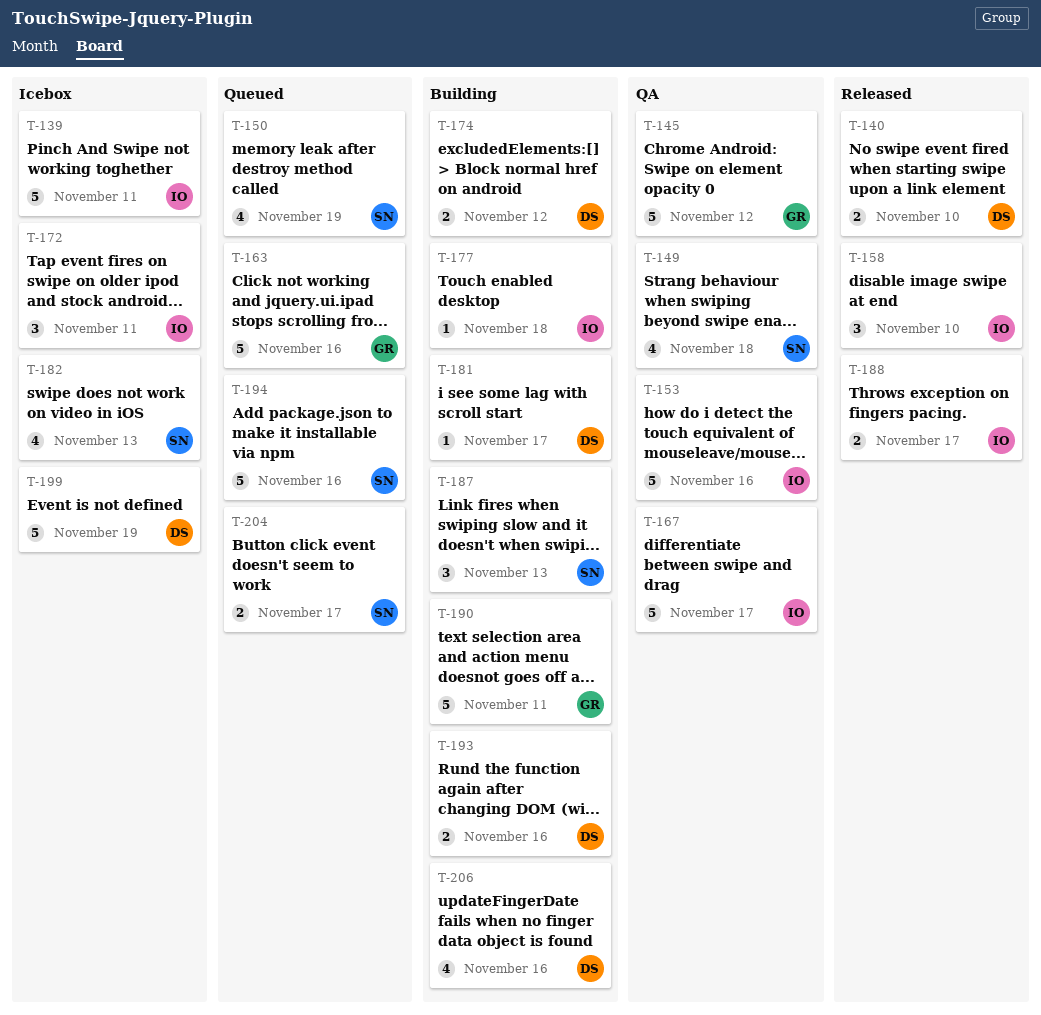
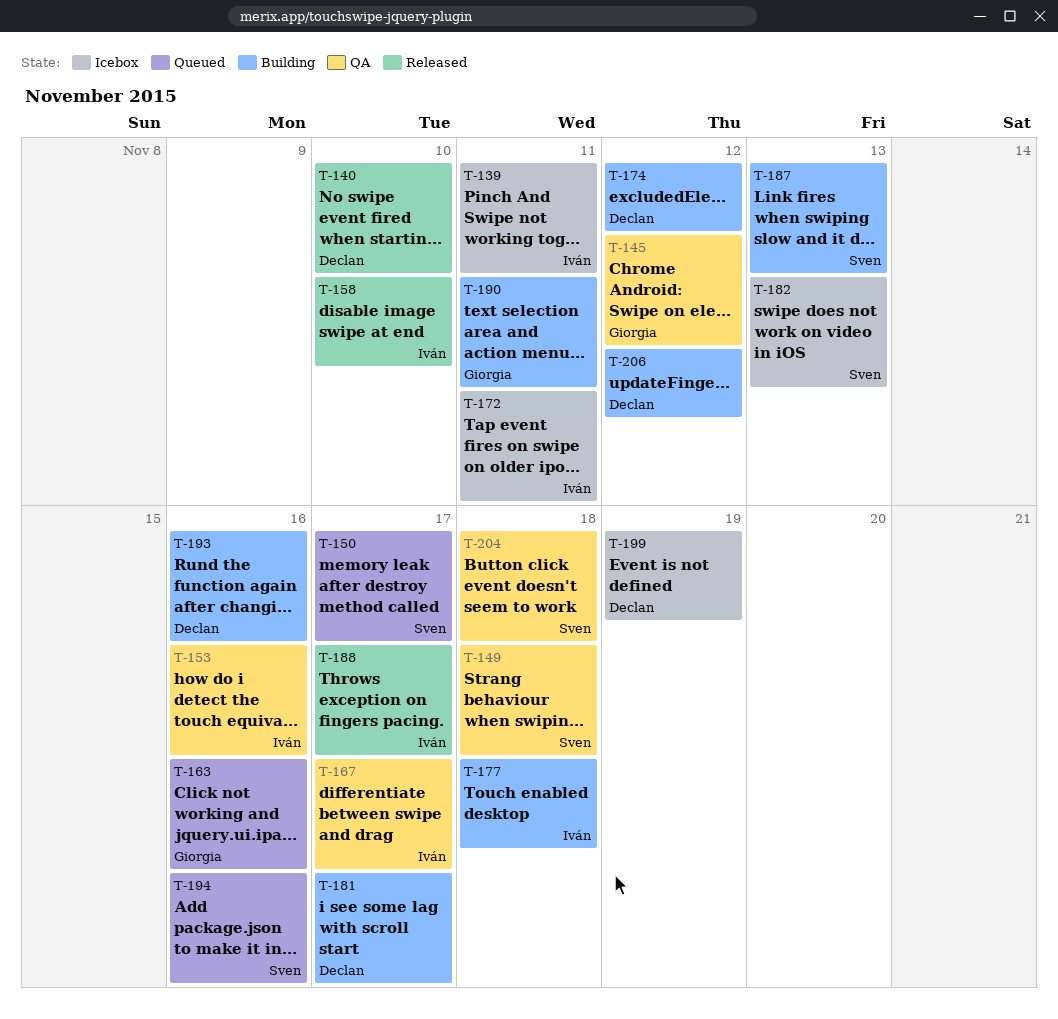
T-150, due: Nov 19 -> Nov 17
T-204, status: Queued -> QA
T-204, due: Nov 17 -> Nov 18
T-206, due: Nov 16 -> Nov 12

